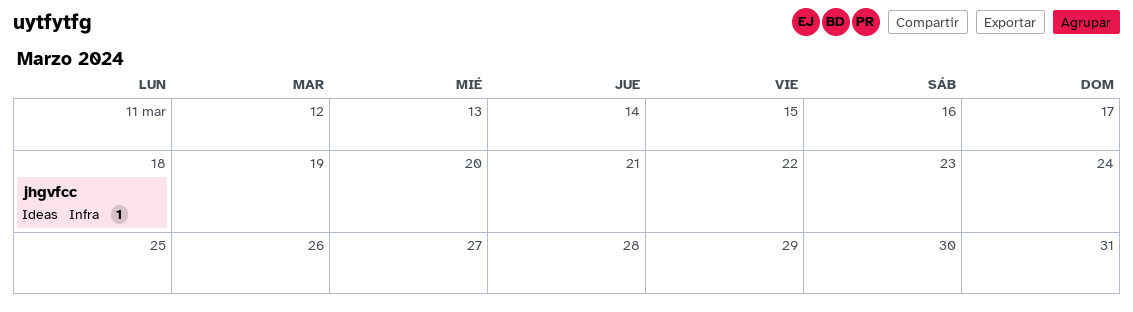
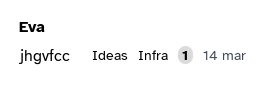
jhgvfcc, due: Mar 18 -> Mar 14

